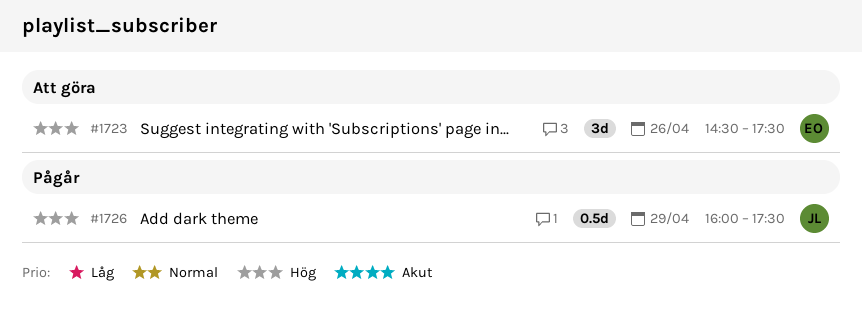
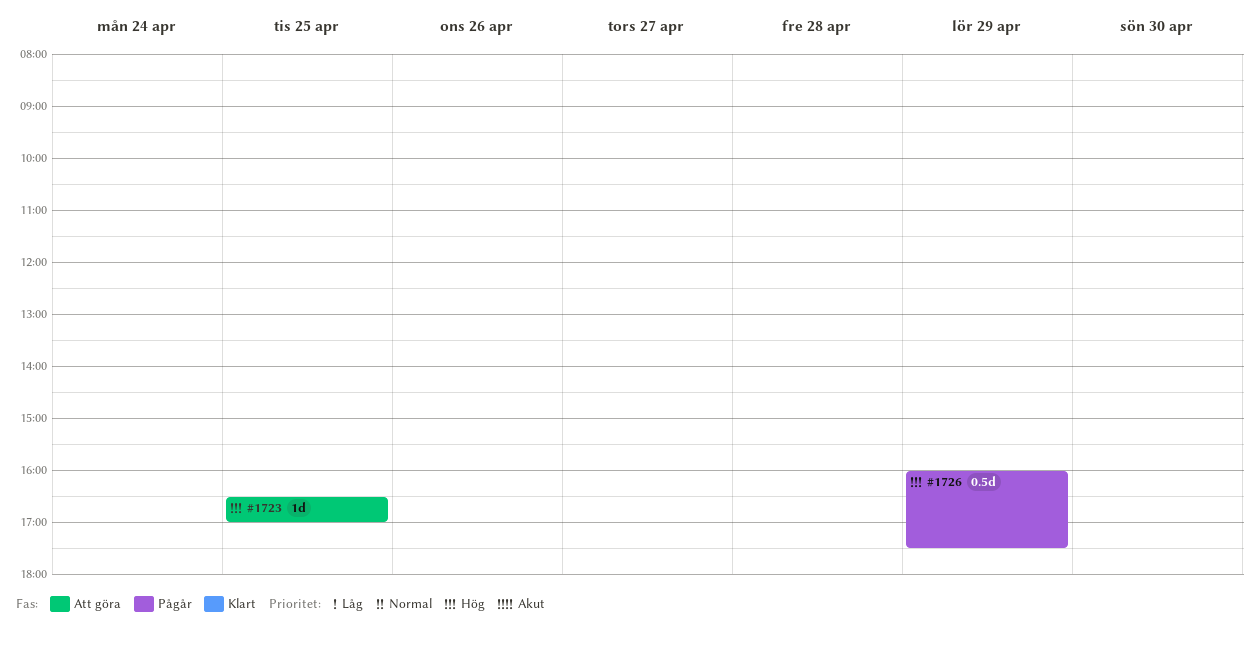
#1723, estimate: 3d -> 1d
#1723, day: Apr 26 -> Apr 25
#1723, begins: 14:30 -> 16:30
#1723, ends: 17:30 -> 17:00

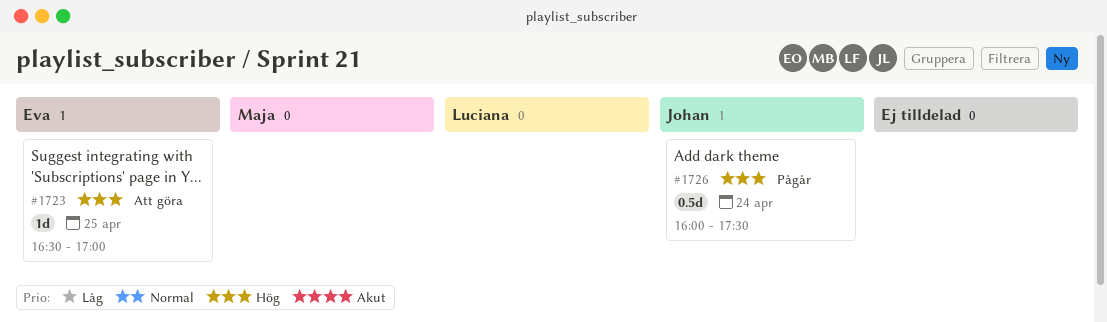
#1726, day: Apr 29 -> Apr 24

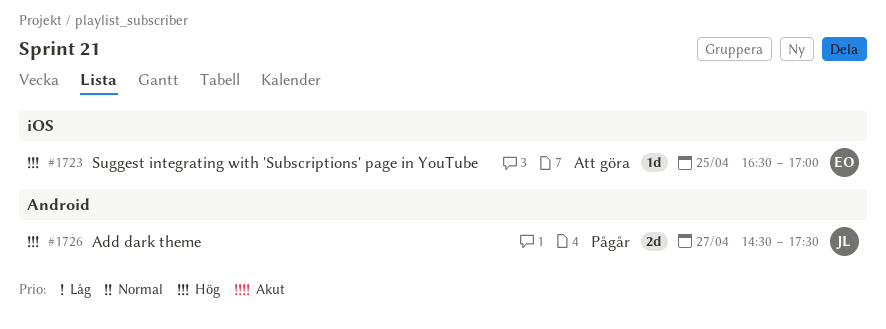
#1726, estimate: 0.5d -> 2d
#1726, day: Apr 24 -> Apr 27
#1726, begins: 16:00 -> 14:30

